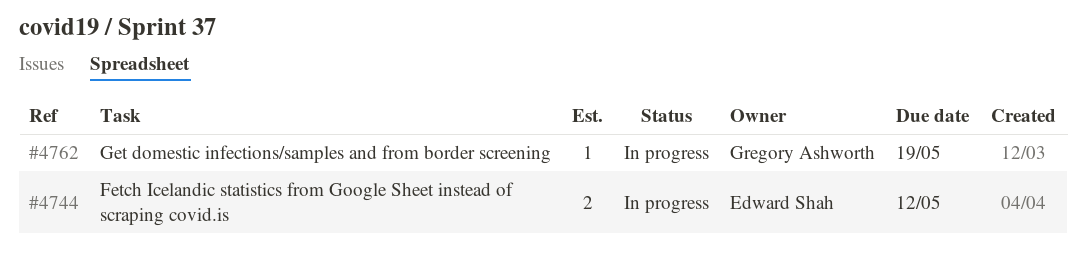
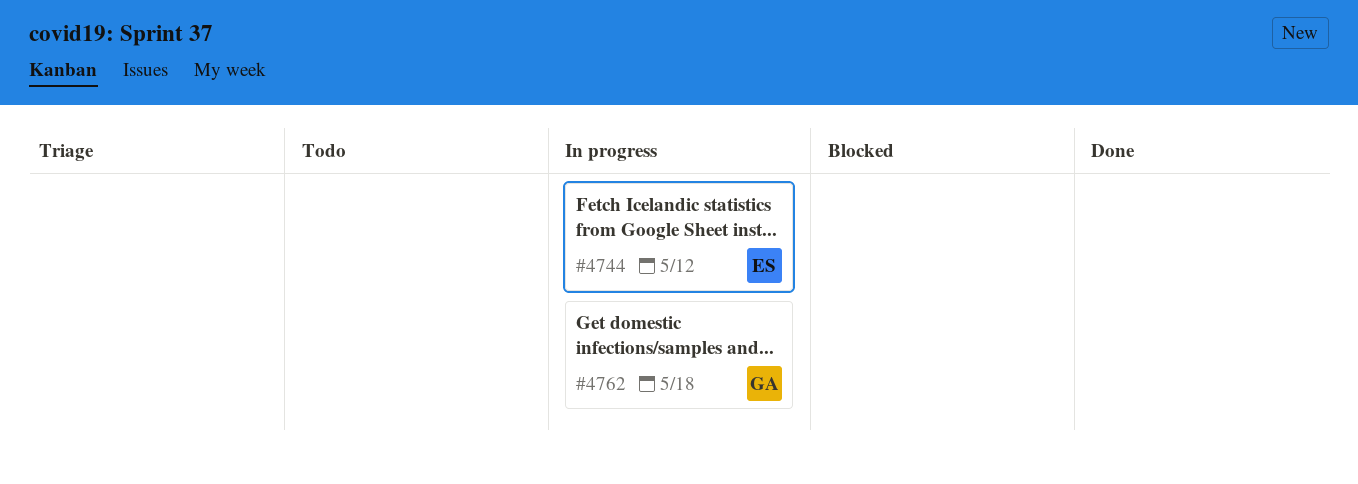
#4762, due: May 19 -> May 18

